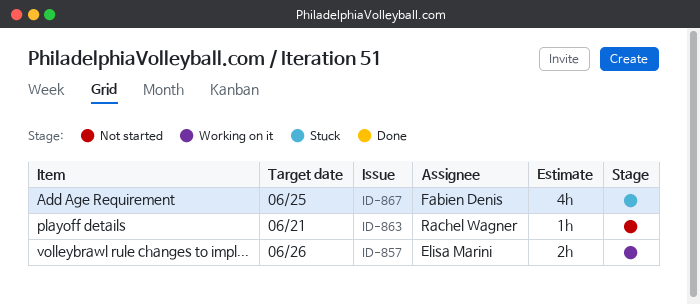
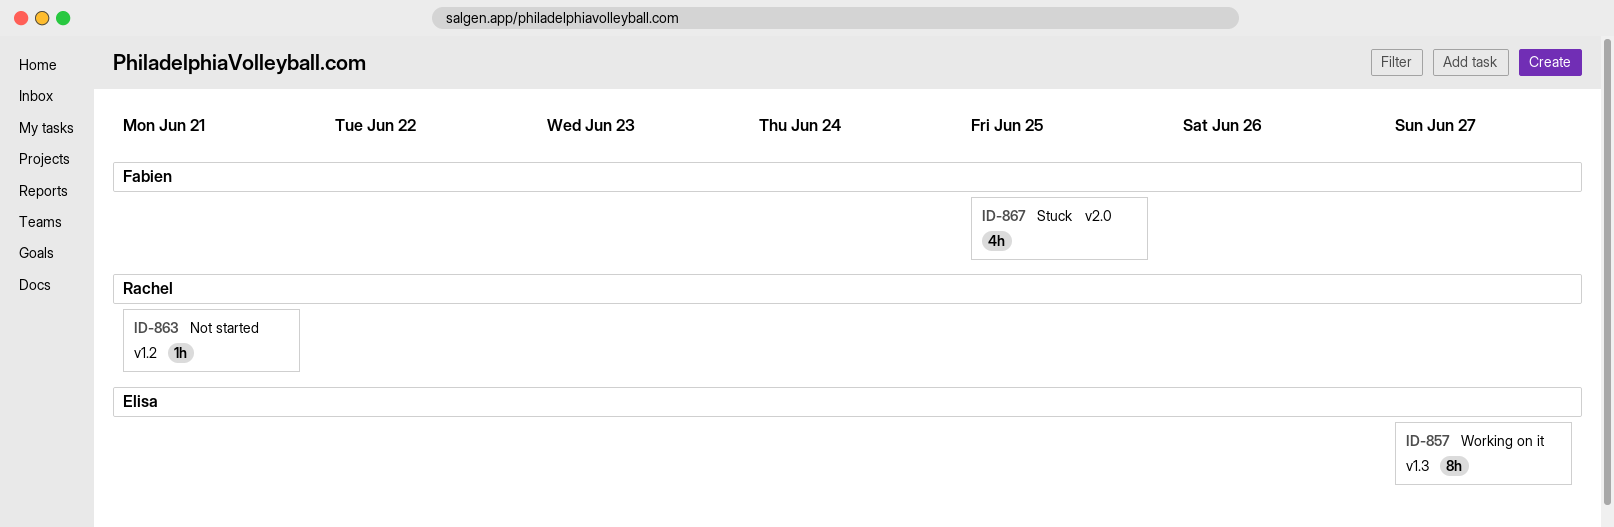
ID-857, estimate: 2h -> 8h
ID-857, due: Jun 26 -> Jun 27

